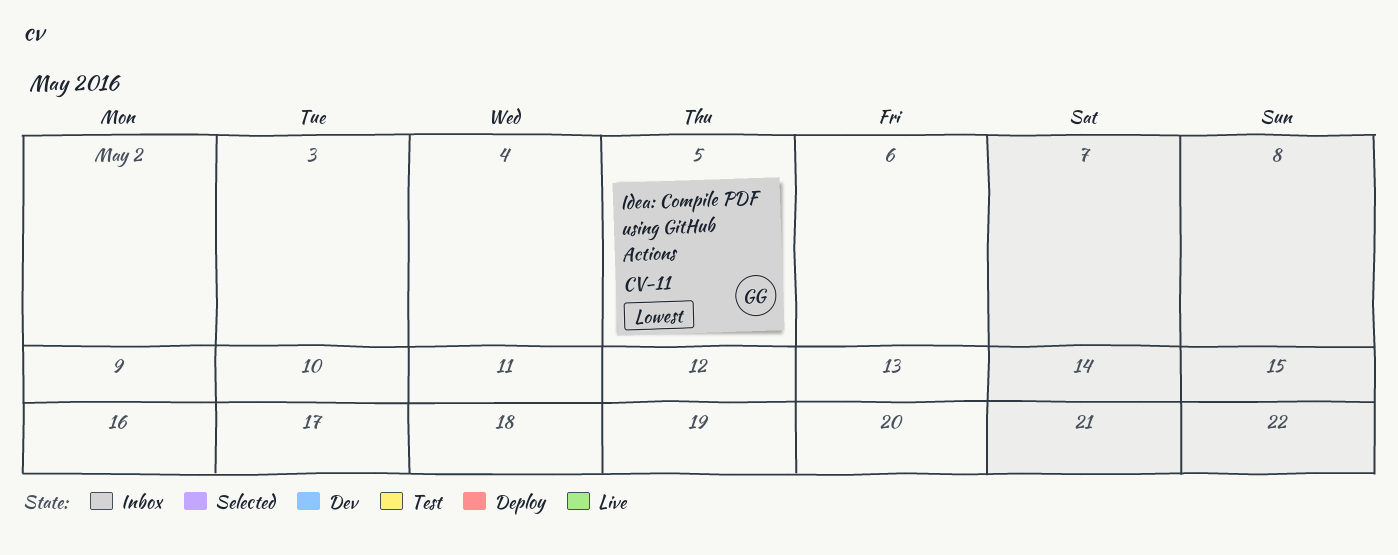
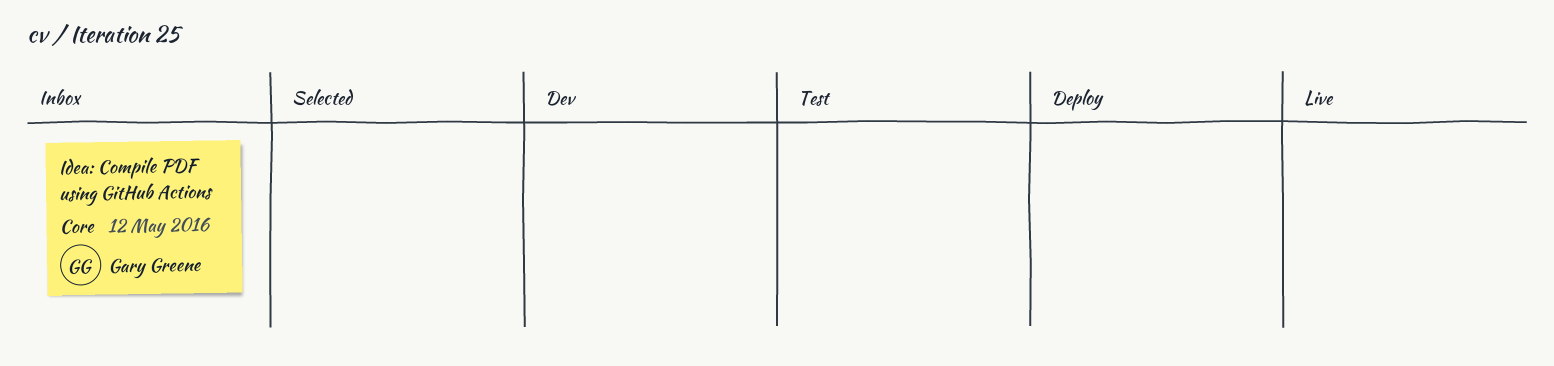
Idea: Compile PDF using GitHub Actions, due: May 5 -> May 12

